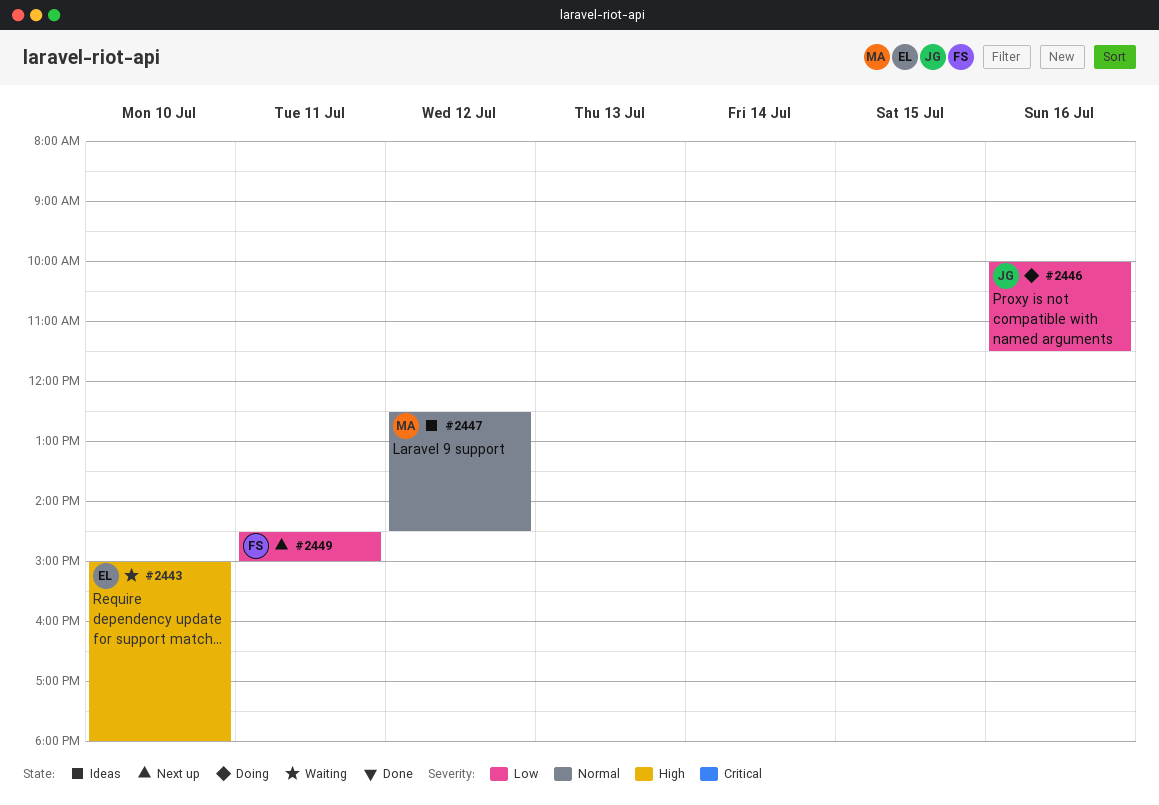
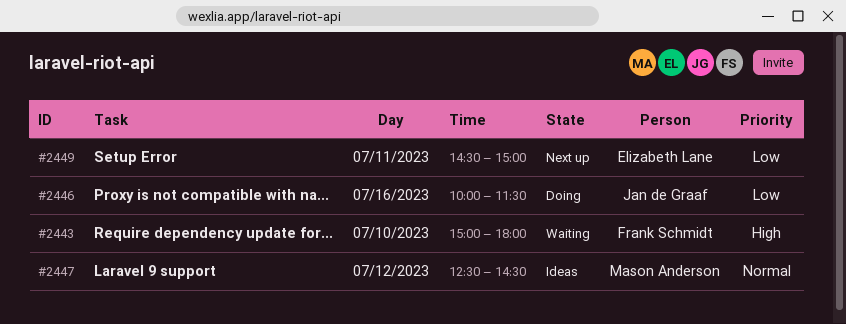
#2443, owner: Elizabeth Lane -> Frank Schmidt
#2449, owner: Frank Schmidt -> Elizabeth Lane

